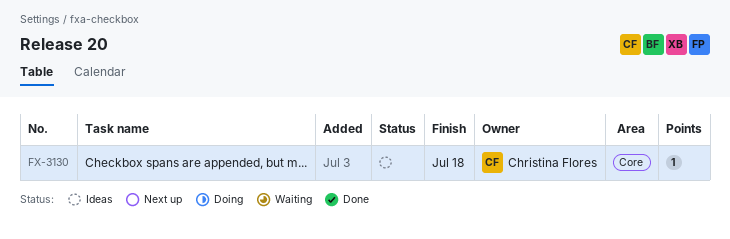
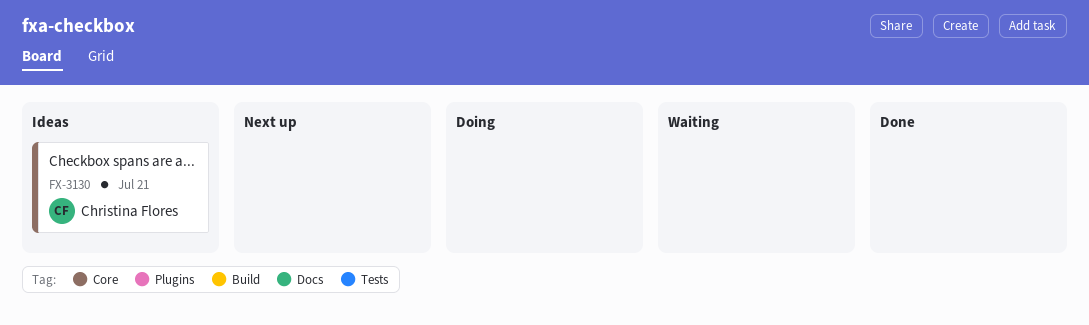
FX-3130, due: Jul 18 -> Jul 21

